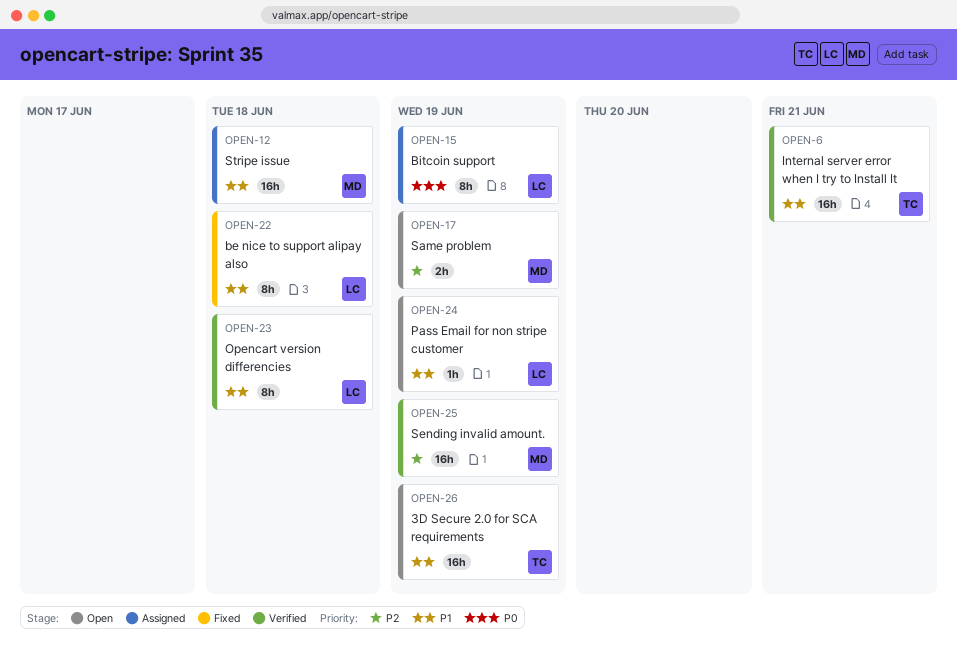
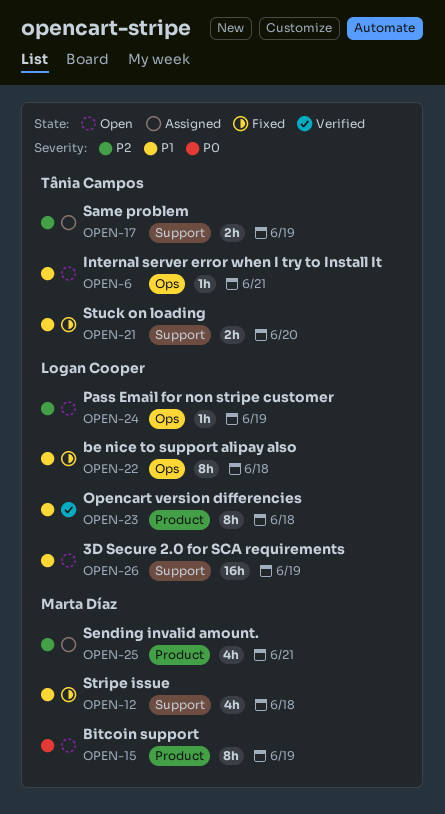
OPEN-6, status: Verified -> Open
OPEN-6, estimate: 16h -> 1h
OPEN-12, status: Assigned -> Fixed
OPEN-12, estimate: 16h -> 4h
OPEN-15, status: Assigned -> Open
OPEN-15, owner: Logan Cooper -> Marta Díaz
OPEN-17, status: Open -> Assigned
OPEN-17, owner: Marta Díaz -> Tânia Campos
OPEN-21: none -> present
OPEN-24, priority: P1 -> P2
OPEN-25, status: Verified -> Assigned
OPEN-25, estimate: 16h -> 4h
OPEN-25, due: Jun 19 -> Jun 21
OPEN-26, owner: Tânia Campos -> Logan Cooper

